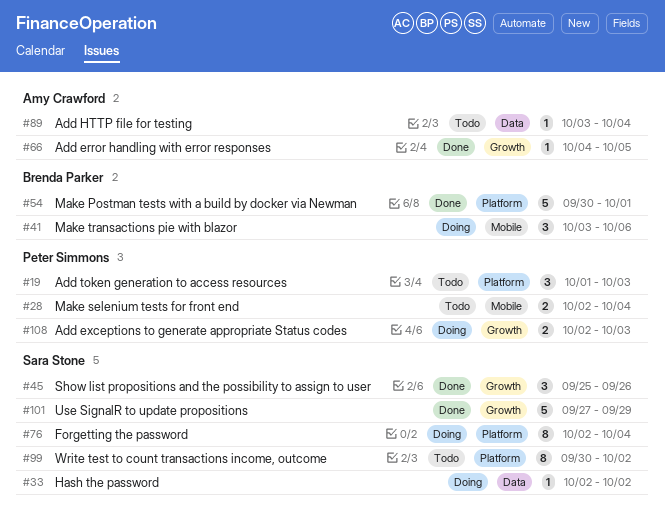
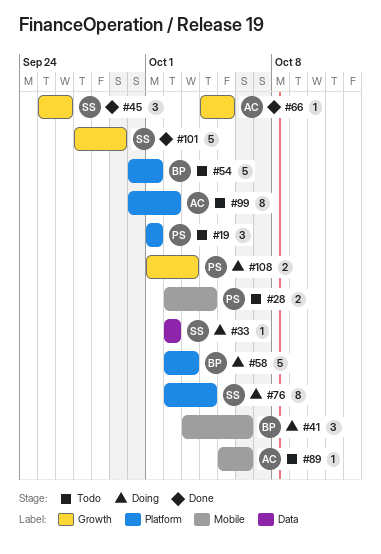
#19, due: Oct 3 -> Oct 1
#54, status: Done -> Todo
#58: none -> present
#89, label: Data -> Mobile
#89, start: Oct 3 -> Oct 5
#89, due: Oct 4 -> Oct 6
#99, owner: Sara Stone -> Amy Crawford
#108, start: Oct 2 -> Oct 1

